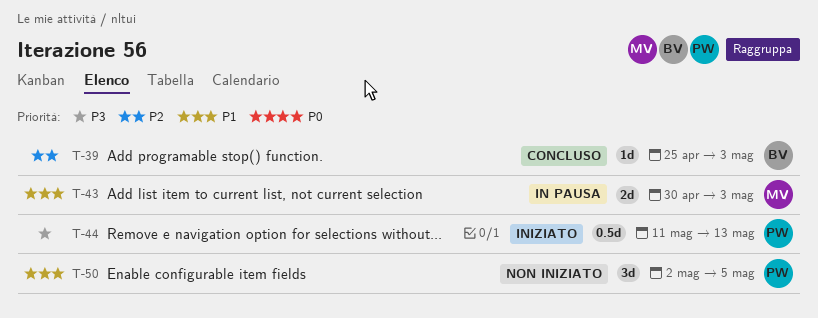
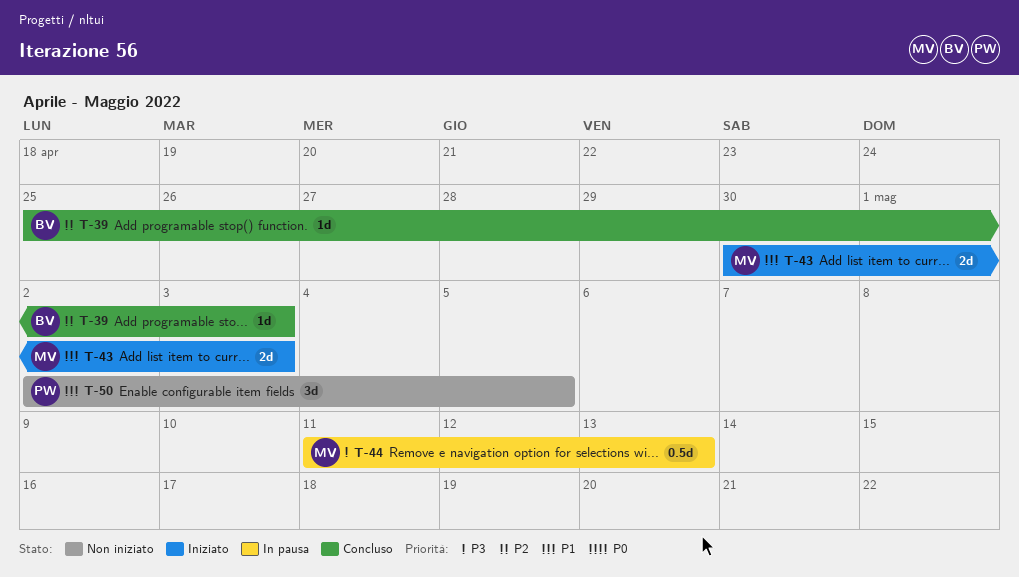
T-43, status: In pausa -> Iniziato
T-44, status: Iniziato -> In pausa
T-44, owner: PW -> MV

